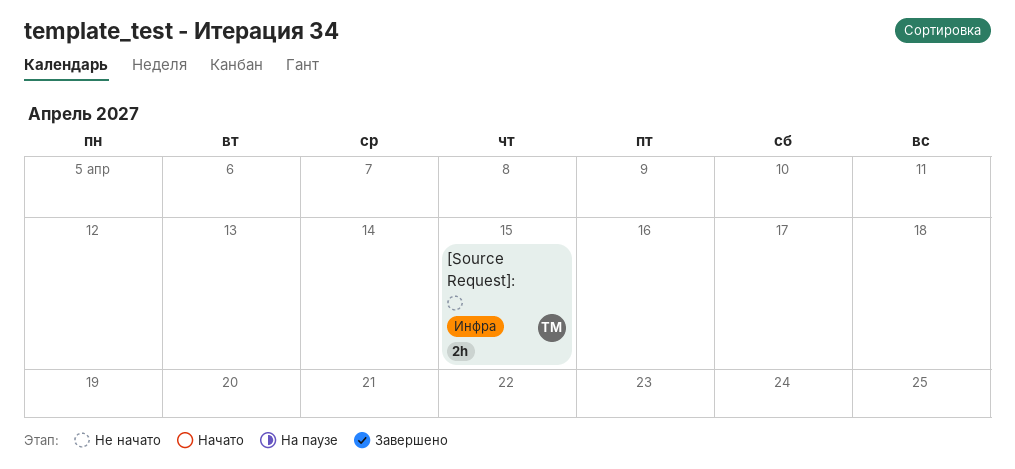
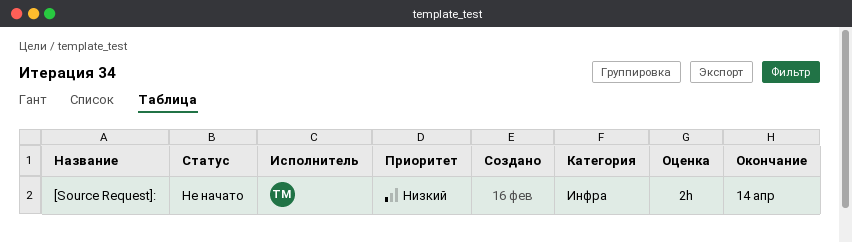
[Source Request]:, due: Apr 15 -> Apr 14

